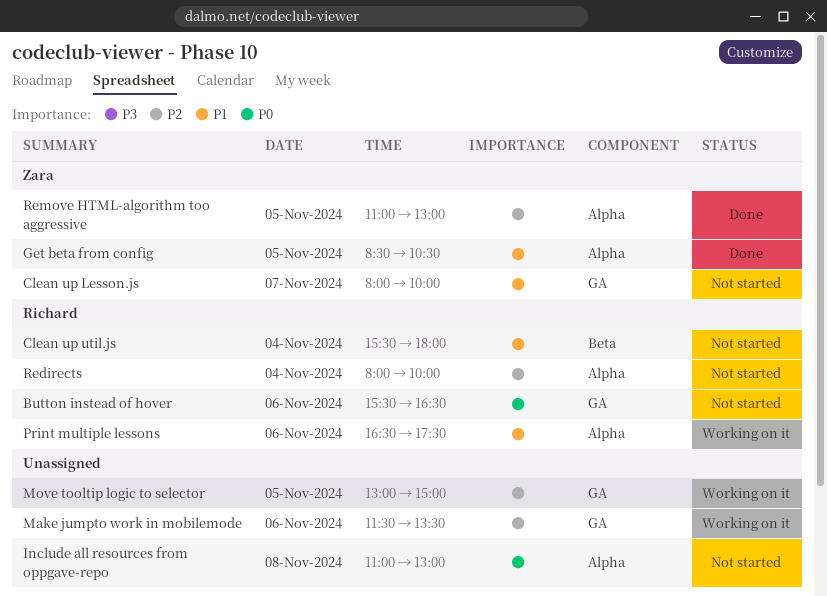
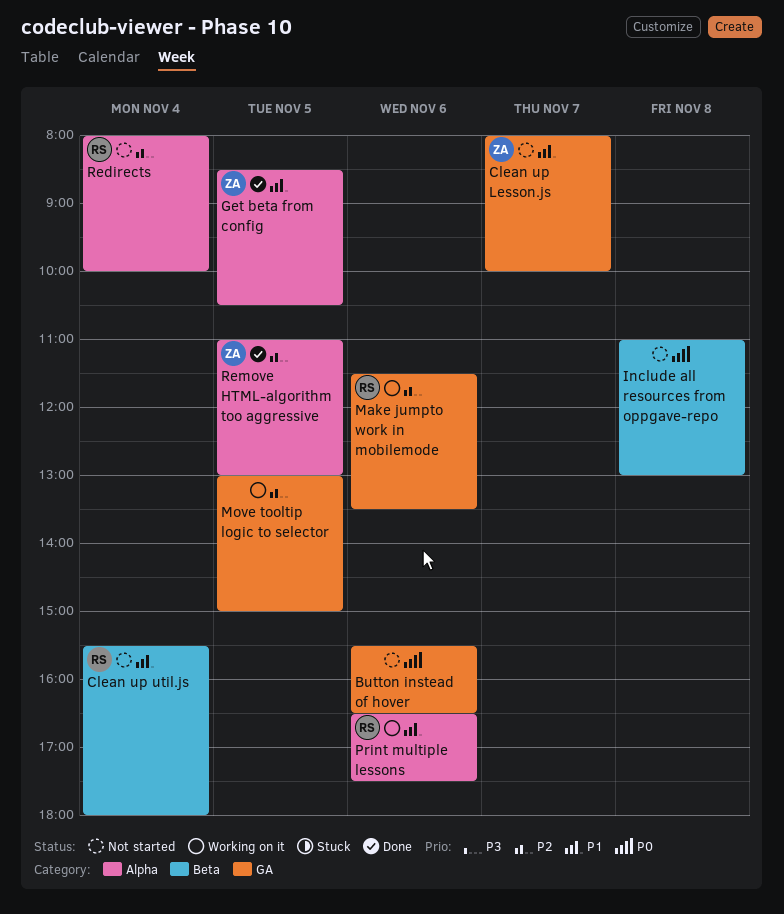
Button instead of hover, owner: Richard -> none
Include all resources from oppgave-repo, label: Alpha -> Beta
Make jumpto work in mobilemode, owner: none -> Richard

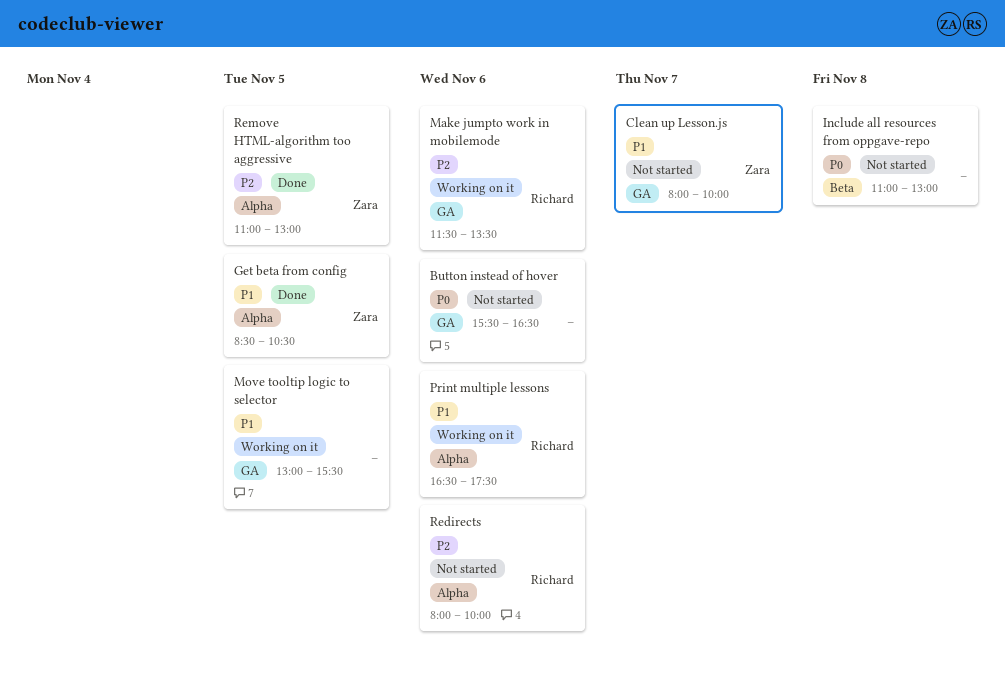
Clean up util.js: present -> none
Move tooltip logic to selector, priority: P2 -> P1
Move tooltip logic to selector, ends: 15:00 -> 15:30
Redirects, day: Nov 4 -> Nov 6

